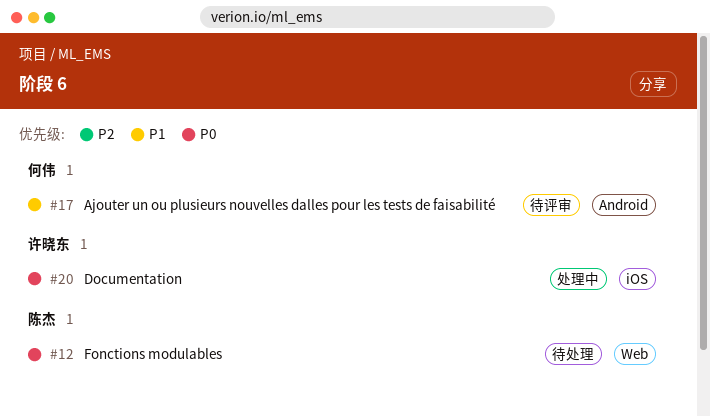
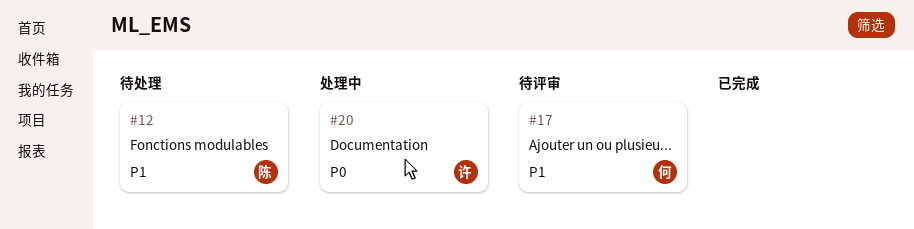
#12, priority: P0 -> P1

